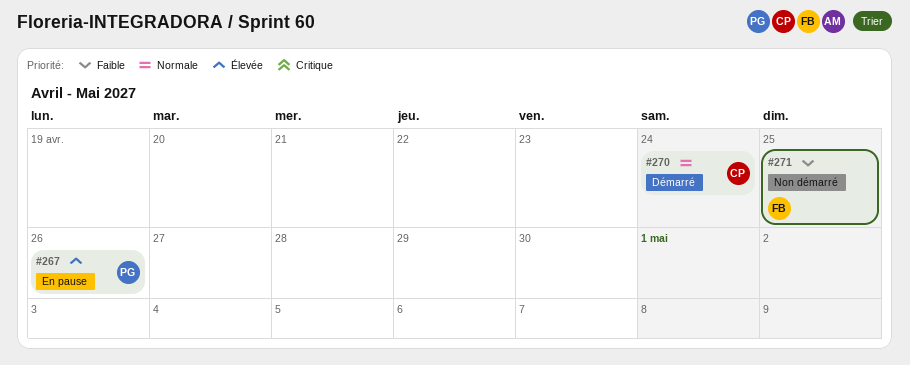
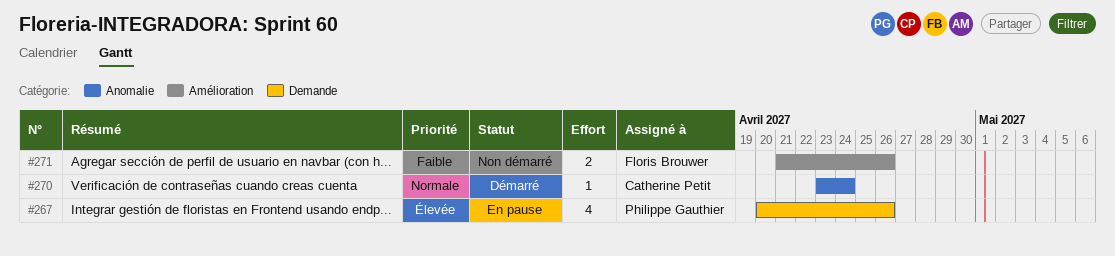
#271, due: Apr 25 -> Apr 26

